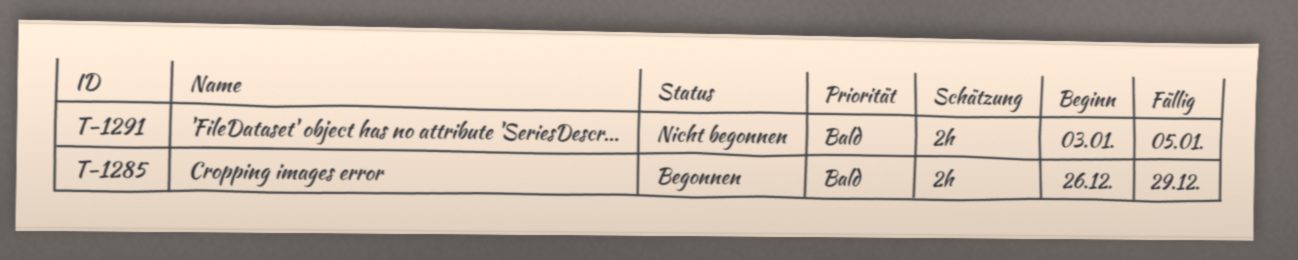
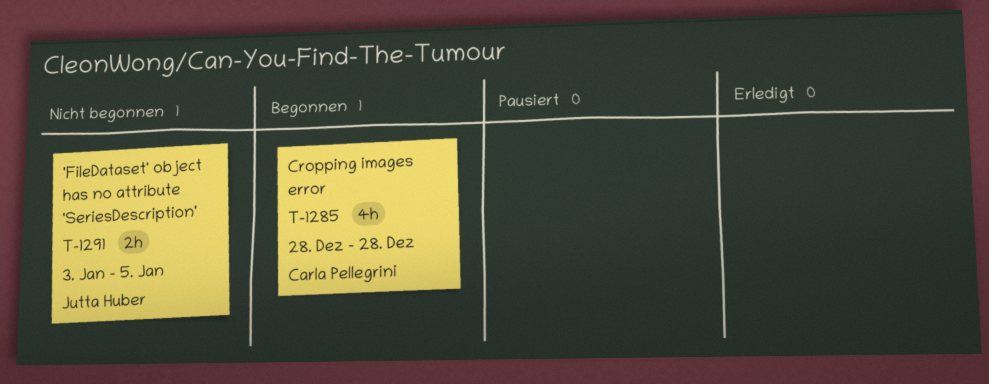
T-1285, estimate: 2h -> 4h
T-1285, start: Dec 26 -> Dec 28
T-1285, due: Dec 29 -> Dec 28

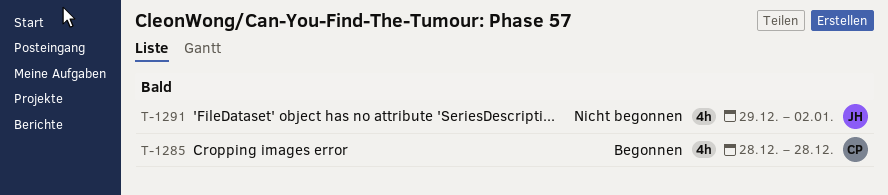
T-1291, estimate: 2h -> 4h
T-1291, start: Jan 3 -> Dec 29
T-1291, due: Jan 5 -> Jan 2

